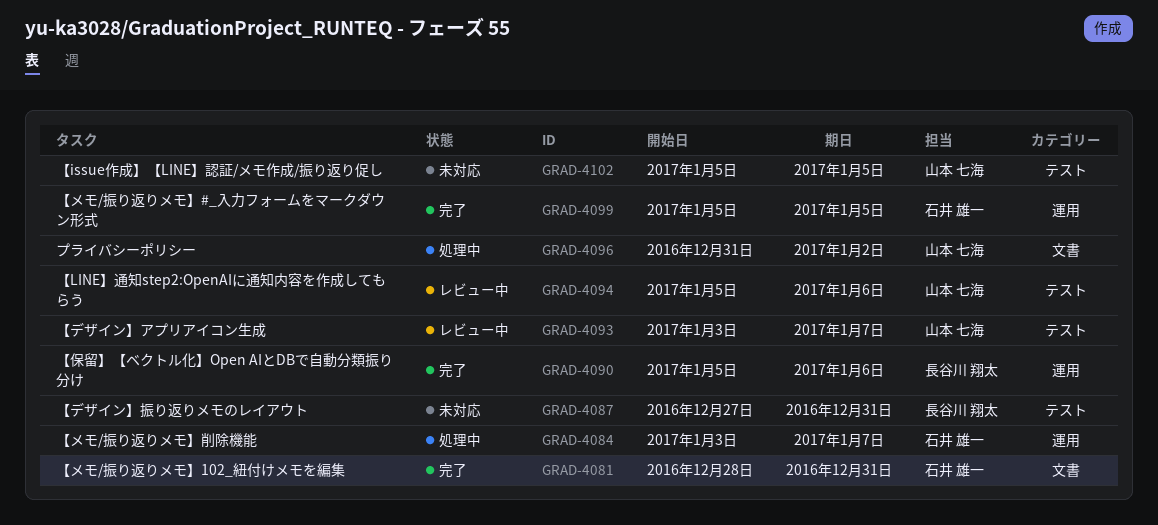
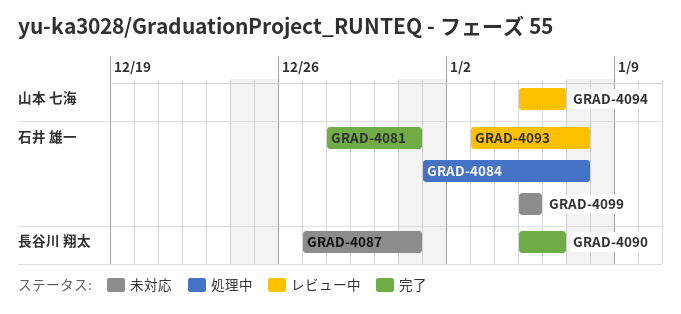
GRAD-4084, start: Jan 3 -> Jan 1
GRAD-4093, owner: 山本 七海 -> 石井 雄一
GRAD-4096: present -> none
GRAD-4099, status: 完了 -> 未対応
GRAD-4102: present -> none

